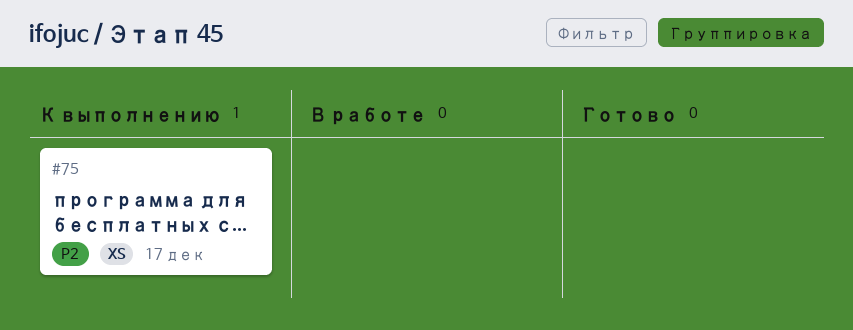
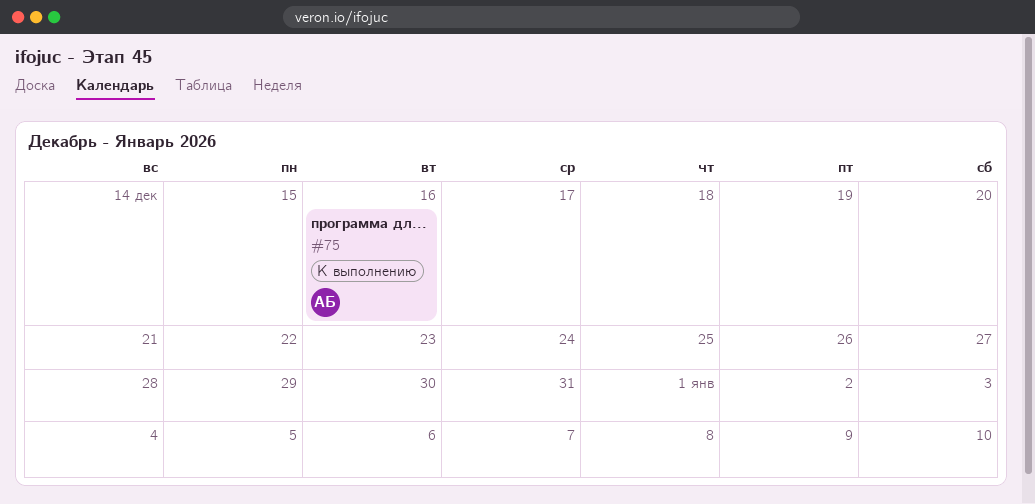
#75, due: Dec 17 -> Dec 16

